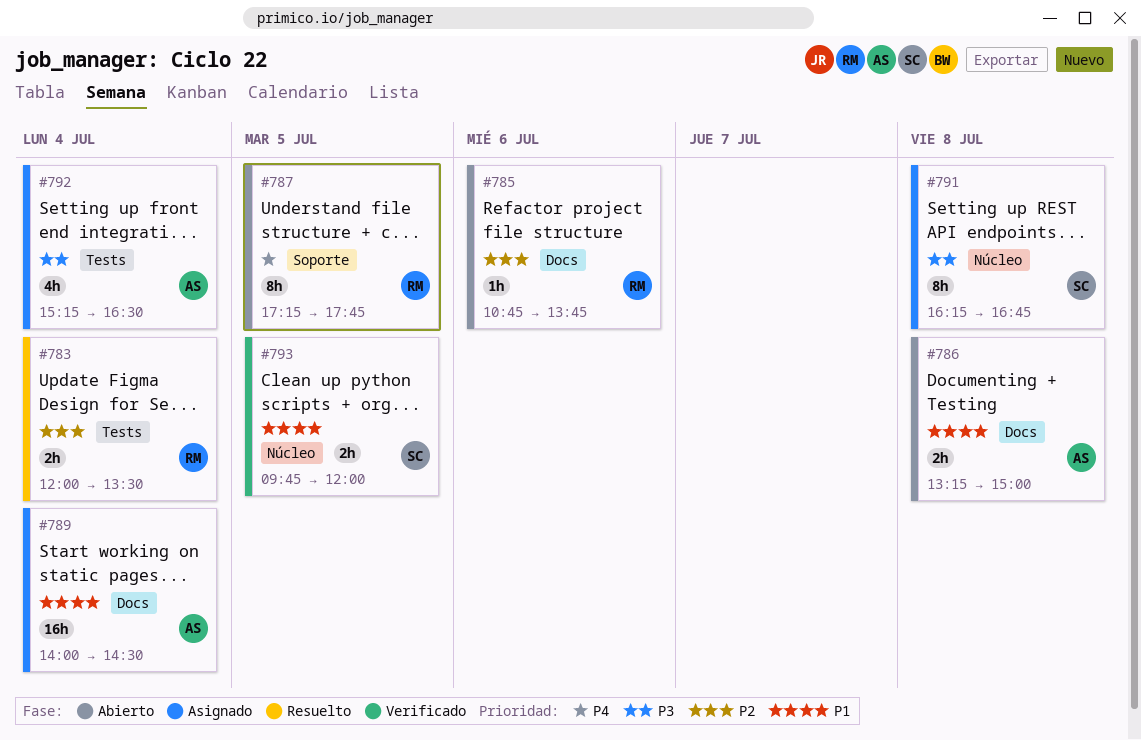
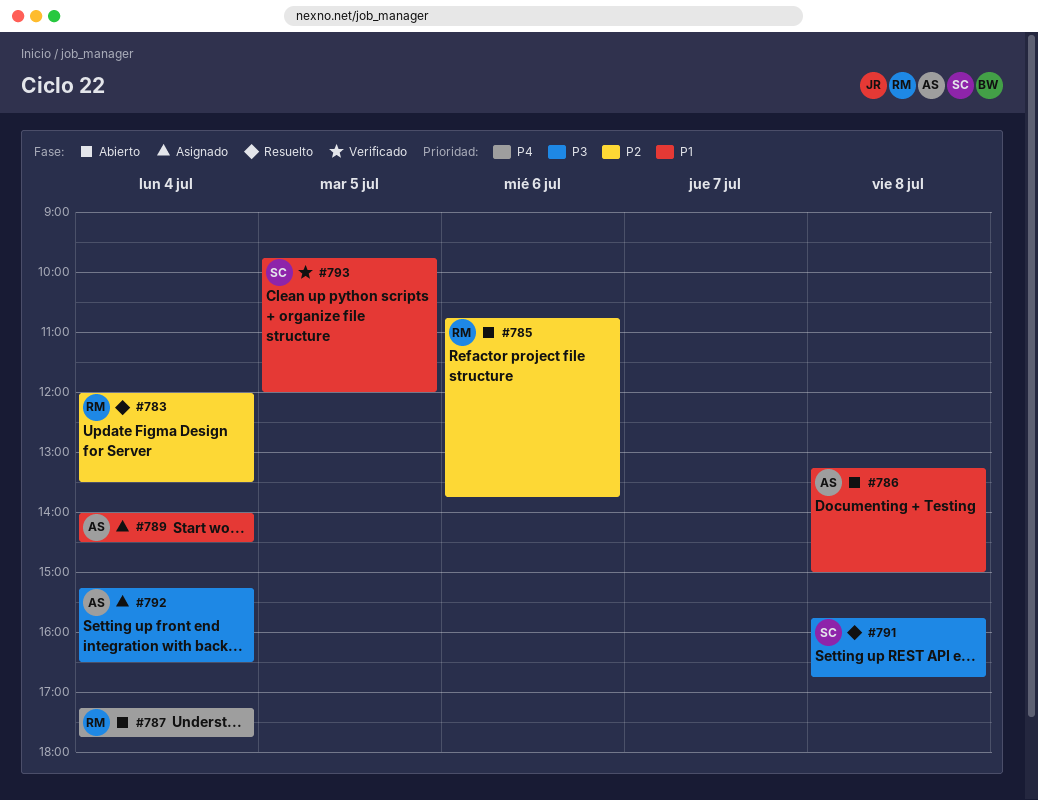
#787, day: Jul 5 -> Jul 4
#791, status: Asignado -> Resuelto
#791, begins: 16:15 -> 15:45

